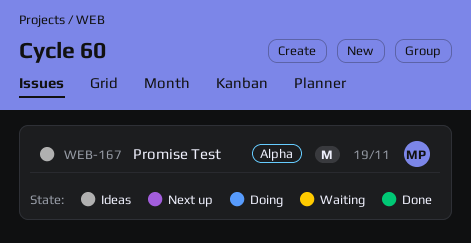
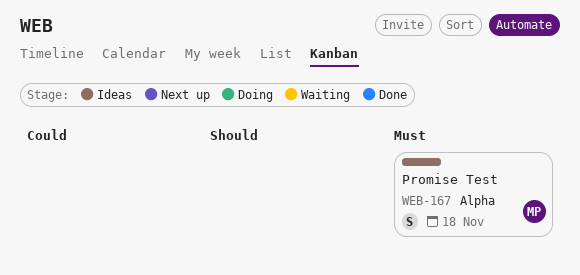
WEB-167, estimate: M -> S
WEB-167, due: Nov 19 -> Nov 18

